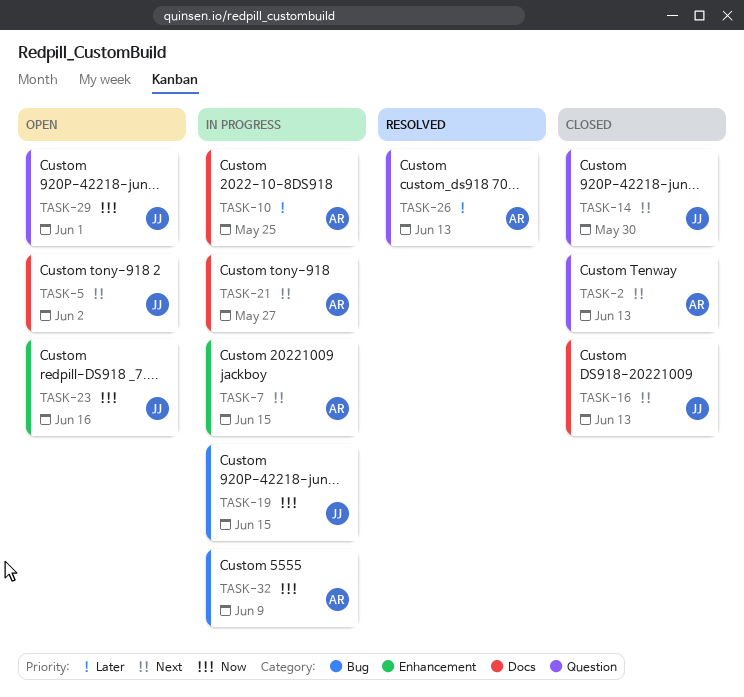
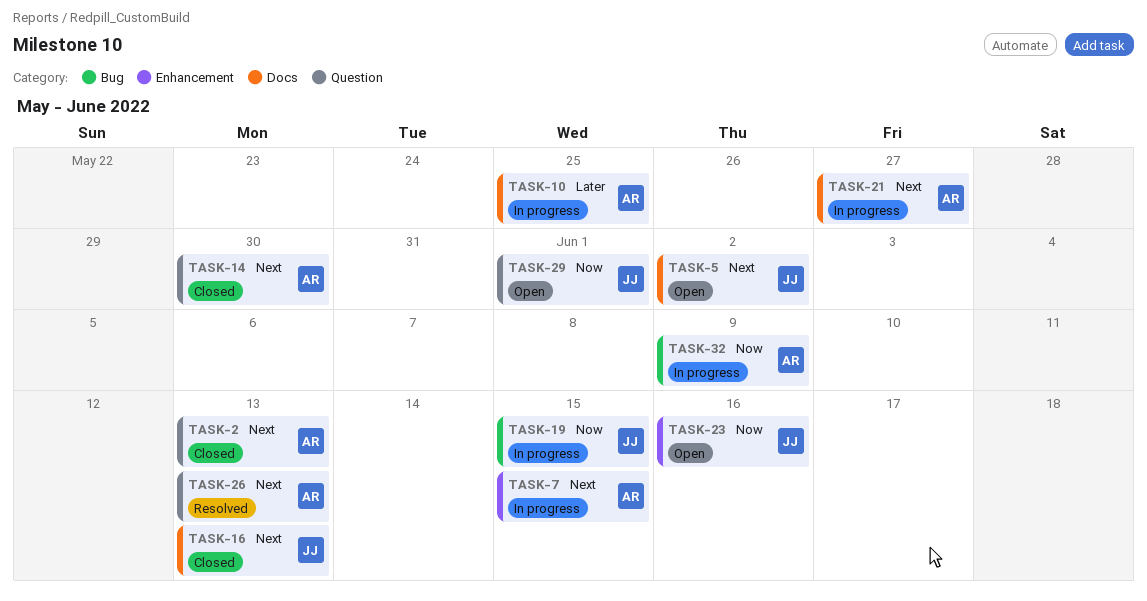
TASK-14, owner: JJ -> AR
TASK-26, priority: Later -> Next

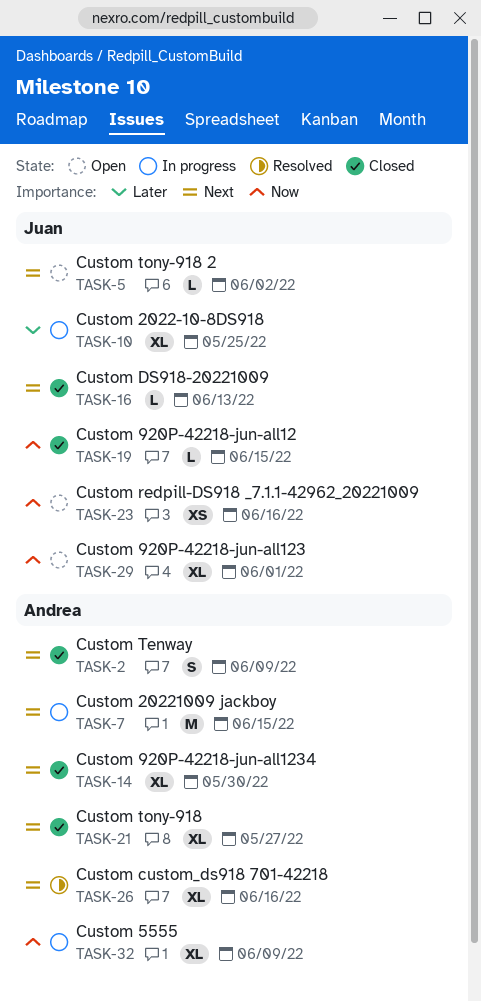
TASK-2, due: Jun 13 -> Jun 9
TASK-10, owner: Andrea -> Juan
TASK-19, status: In progress -> Closed
TASK-21, status: In progress -> Closed
TASK-26, due: Jun 13 -> Jun 16

